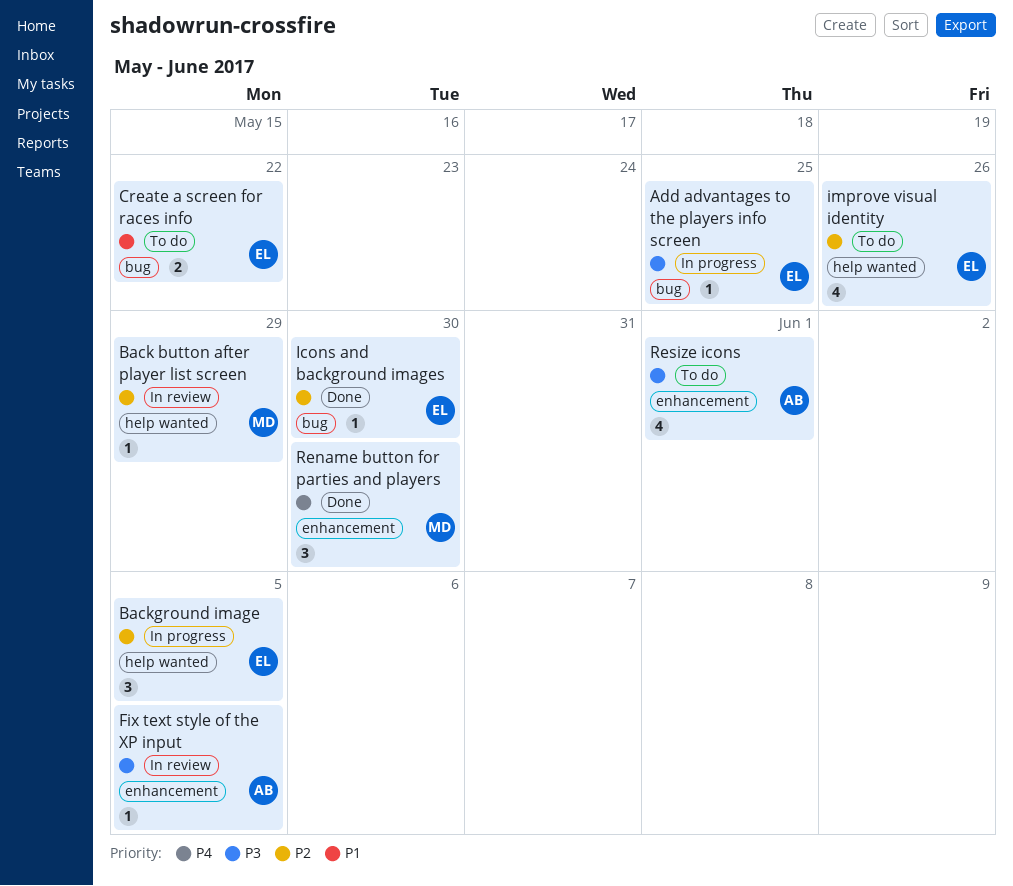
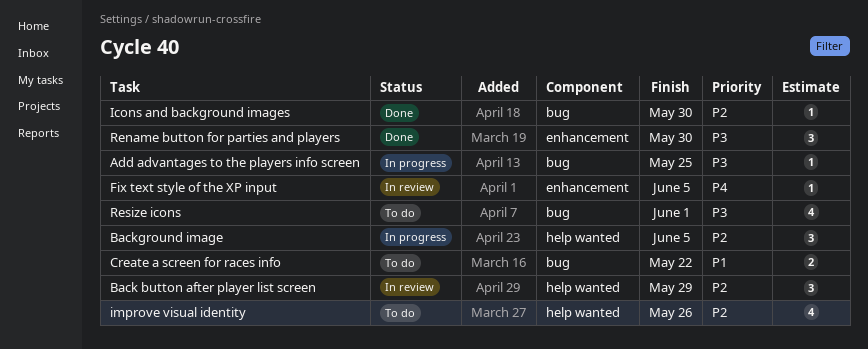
Back button after player list screen, estimate: 1 -> 3
Fix text style of the XP input, priority: P3 -> P4
Rename button for parties and players, priority: P4 -> P3
Resize icons, label: enhancement -> bug

